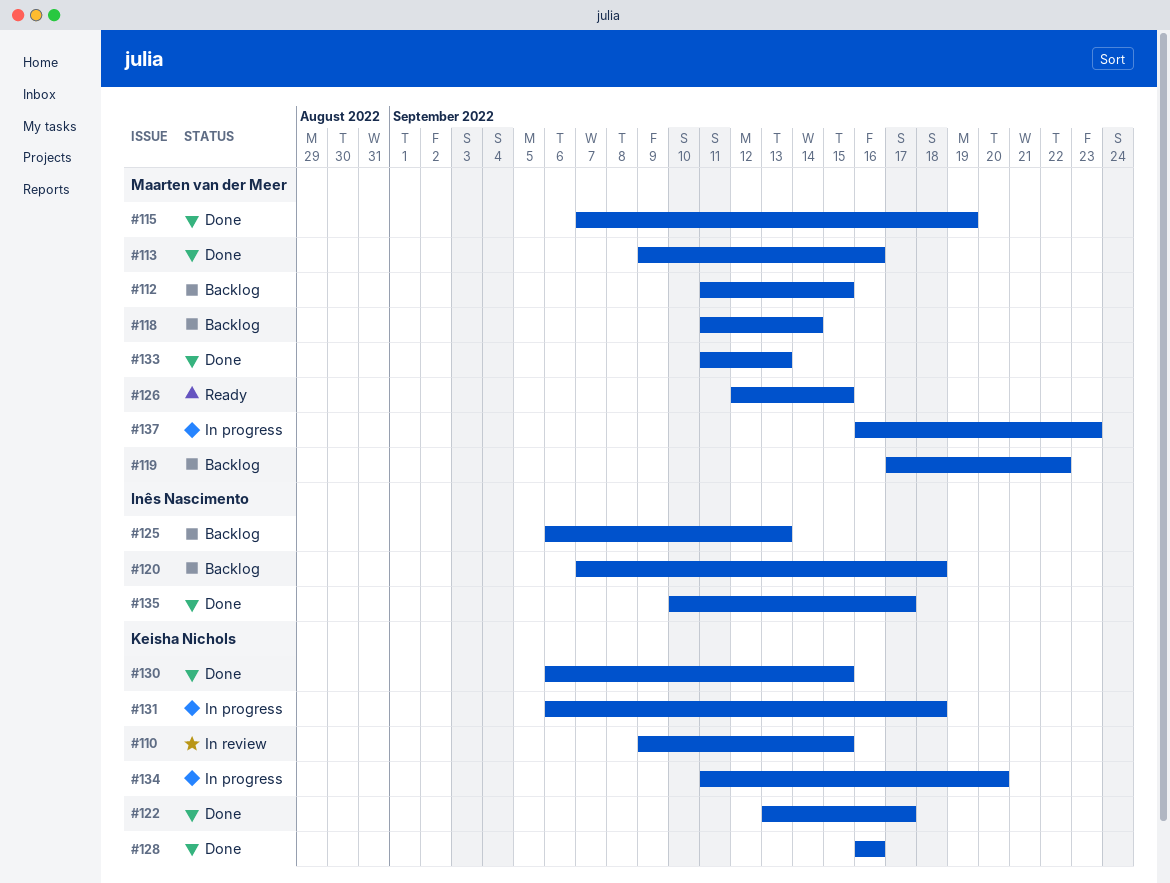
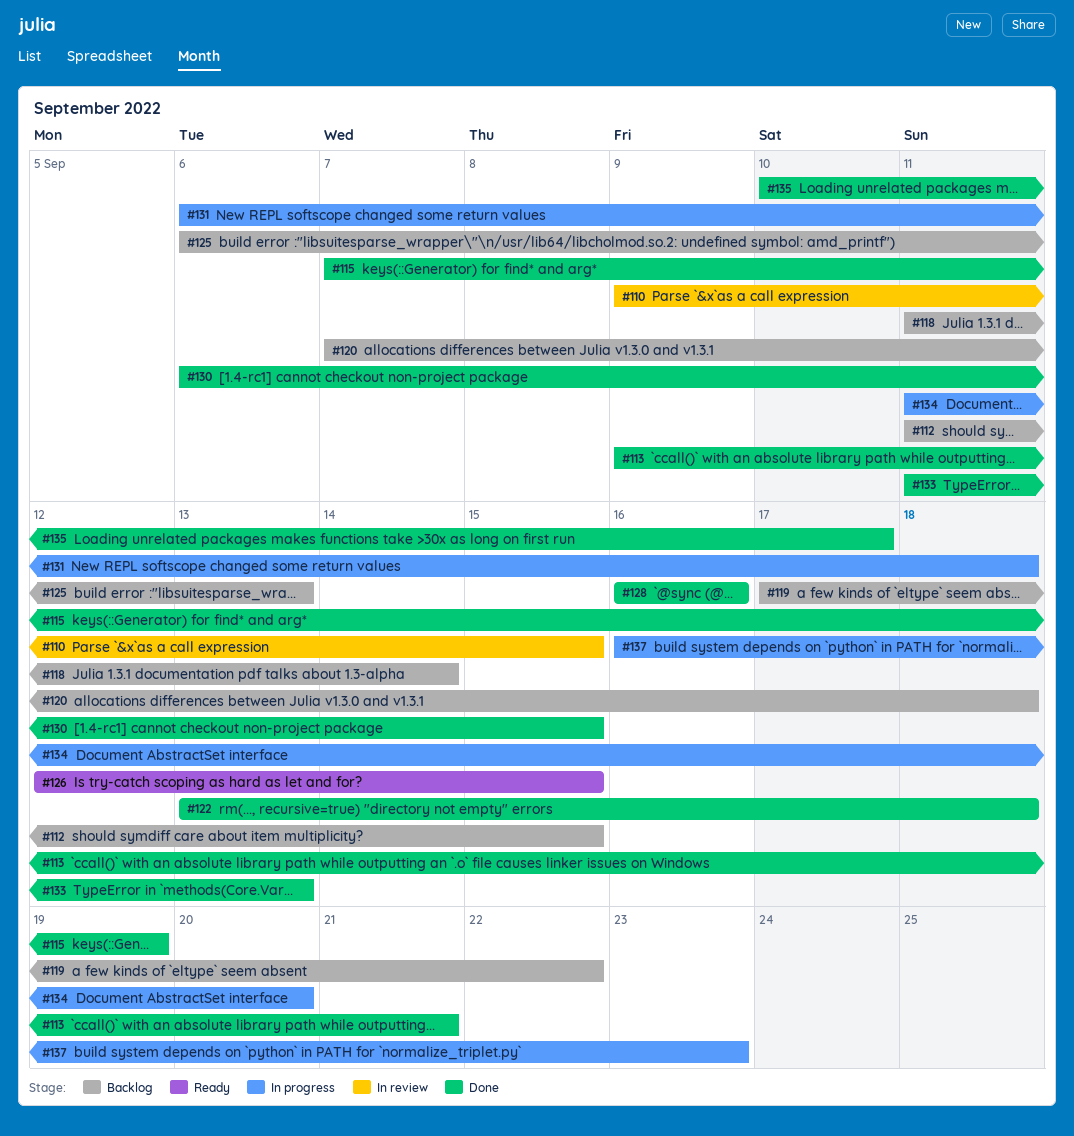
#113, due: Sep 16 -> Sep 21
#122, due: Sep 17 -> Sep 18

